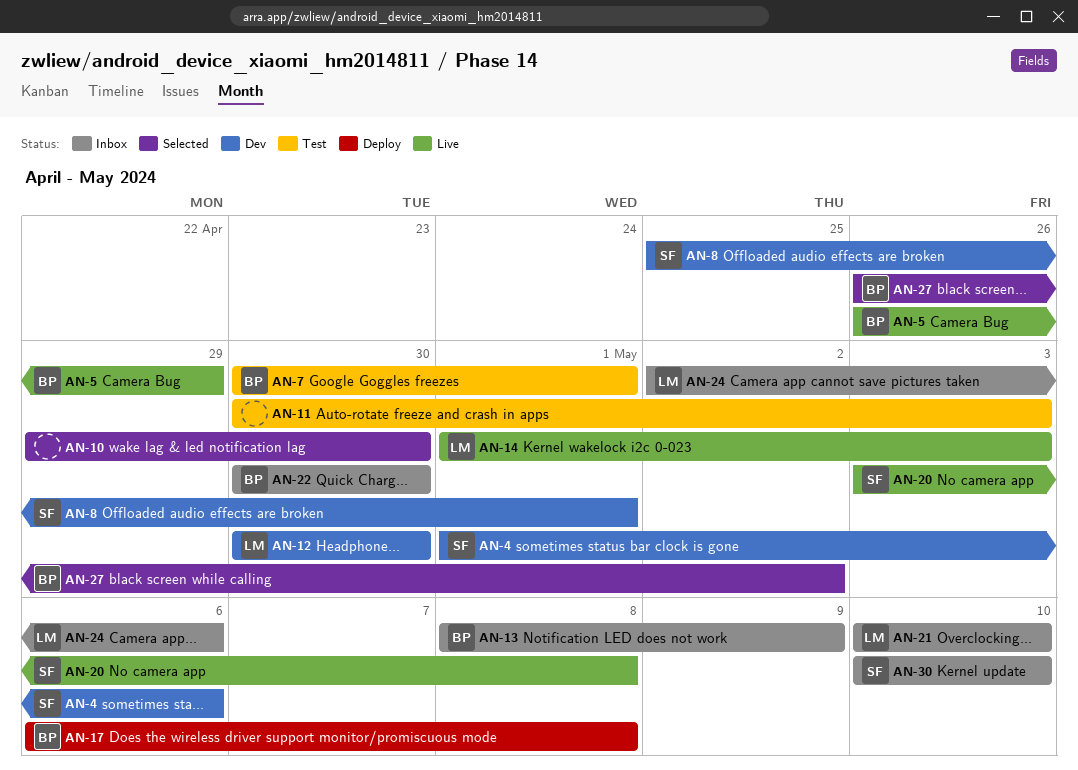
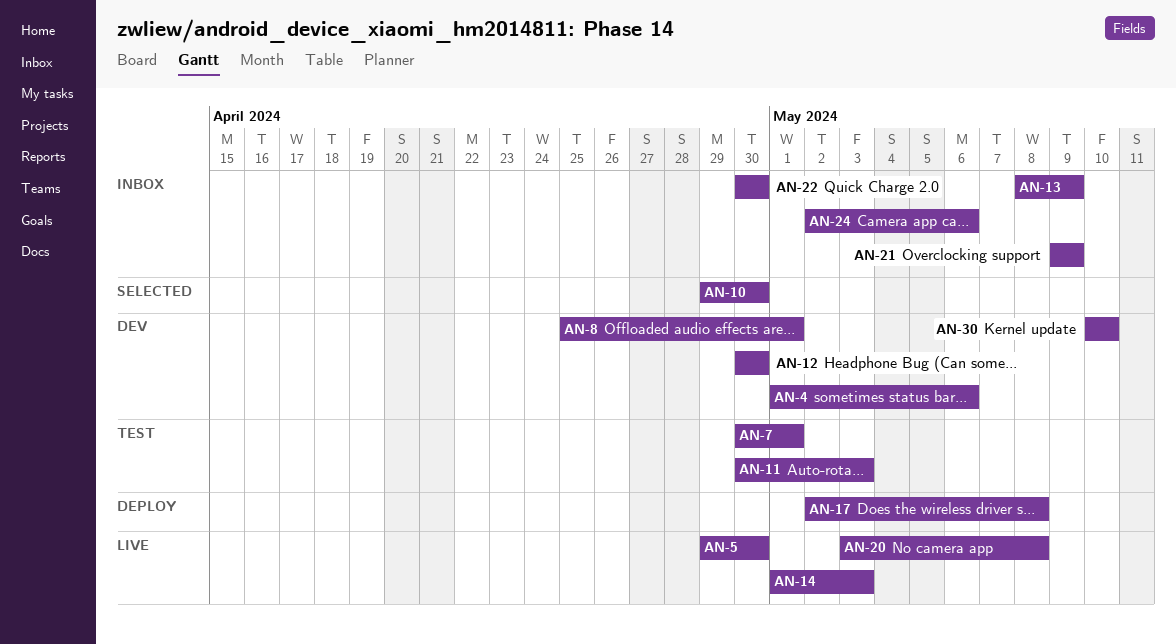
AN-5, start: Apr 26 -> Apr 29
AN-5, due: Apr 29 -> Apr 30
AN-17, start: May 6 -> May 2
AN-21, start: May 10 -> May 9
AN-21, due: May 10 -> May 9
AN-27: present -> none
AN-30, status: Inbox -> Dev

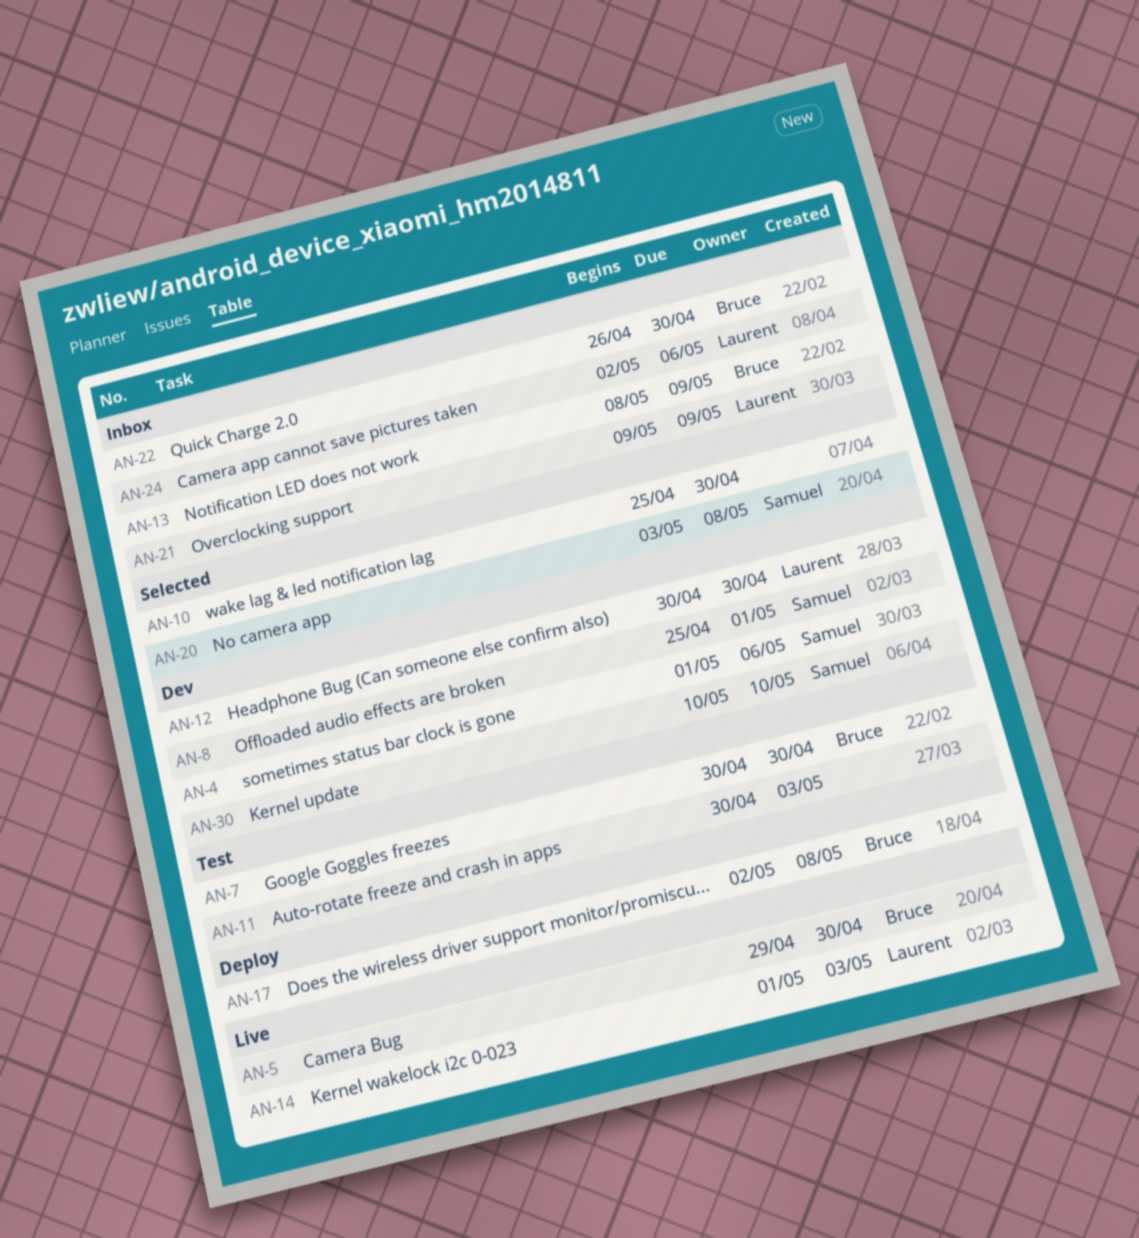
AN-7, due: May 1 -> Apr 30
AN-10, start: Apr 29 -> Apr 25
AN-20, status: Live -> Selected
AN-22, start: Apr 30 -> Apr 26

